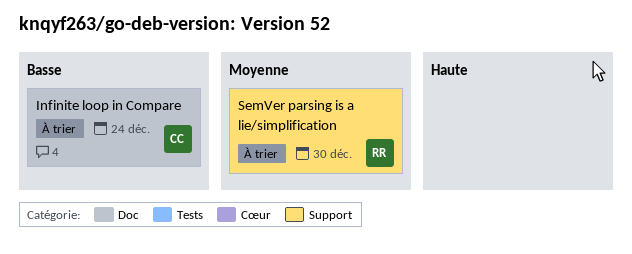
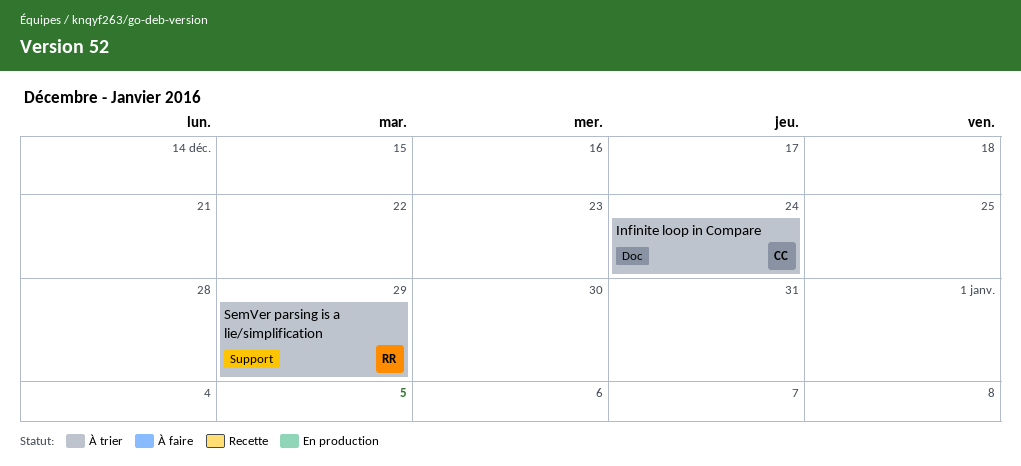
SemVer parsing is a lie/simplification, due: Dec 30 -> Dec 29

